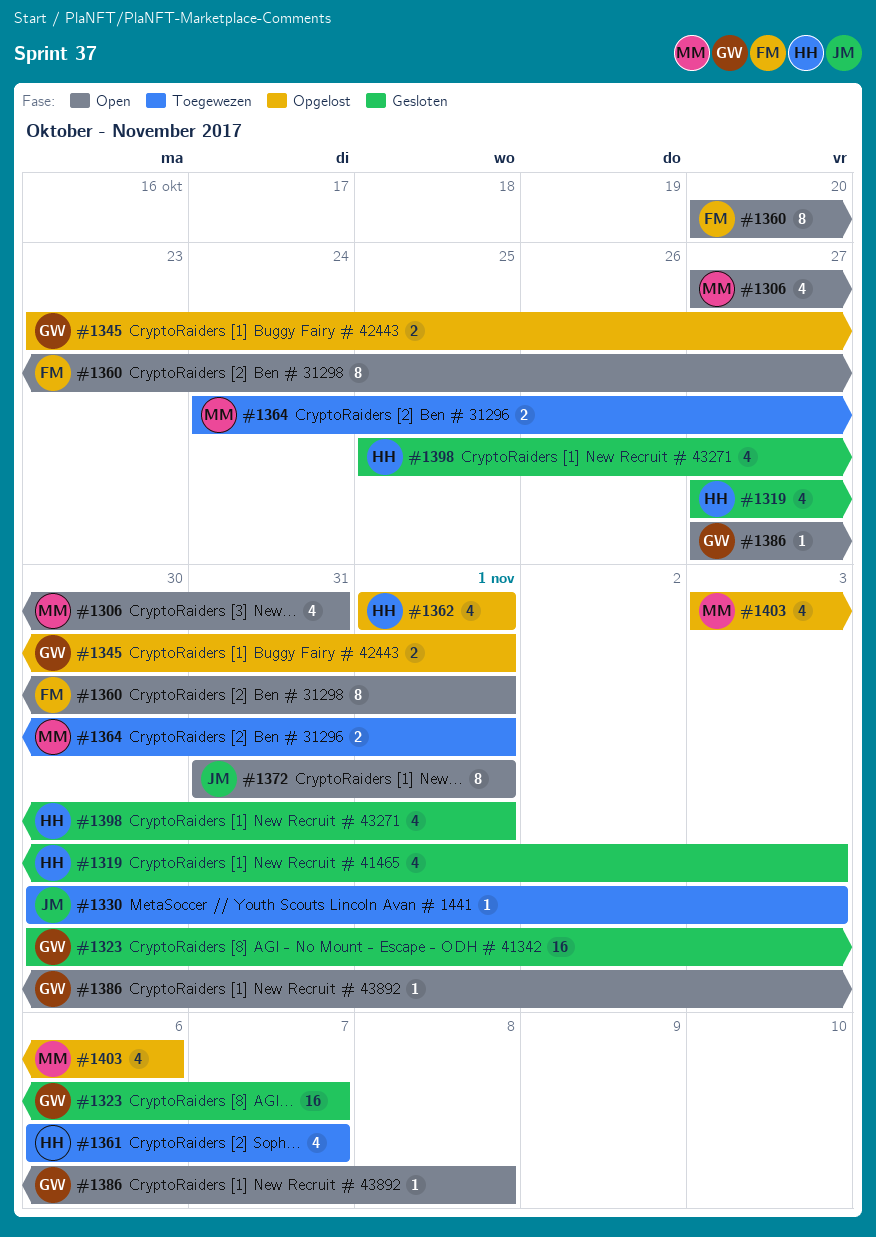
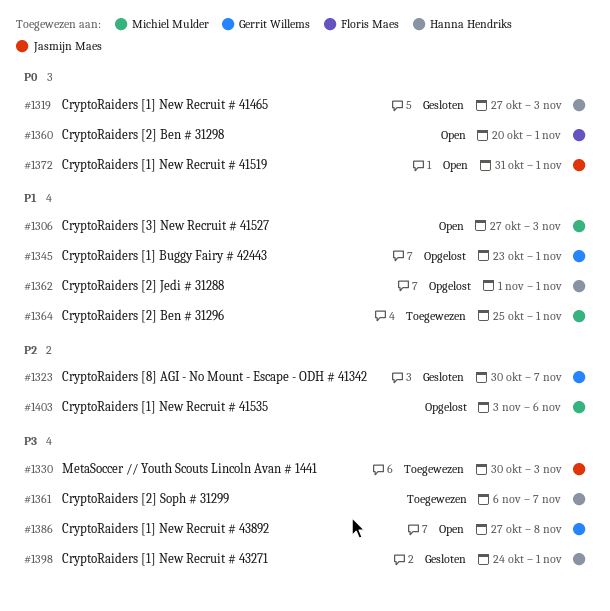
#1306, due: Oct 31 -> Nov 3
#1364, start: Oct 24 -> Oct 25
#1398, start: Oct 25 -> Oct 24

